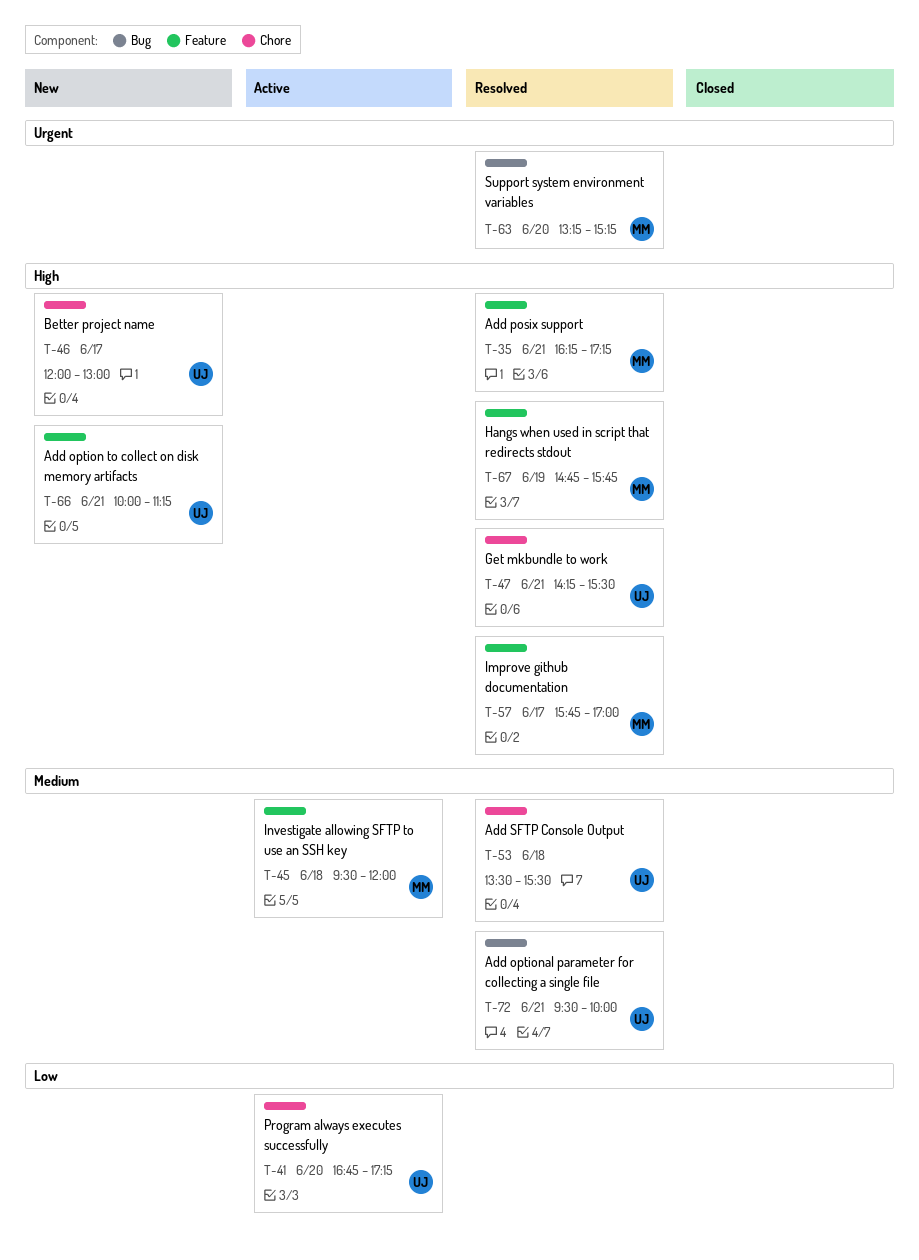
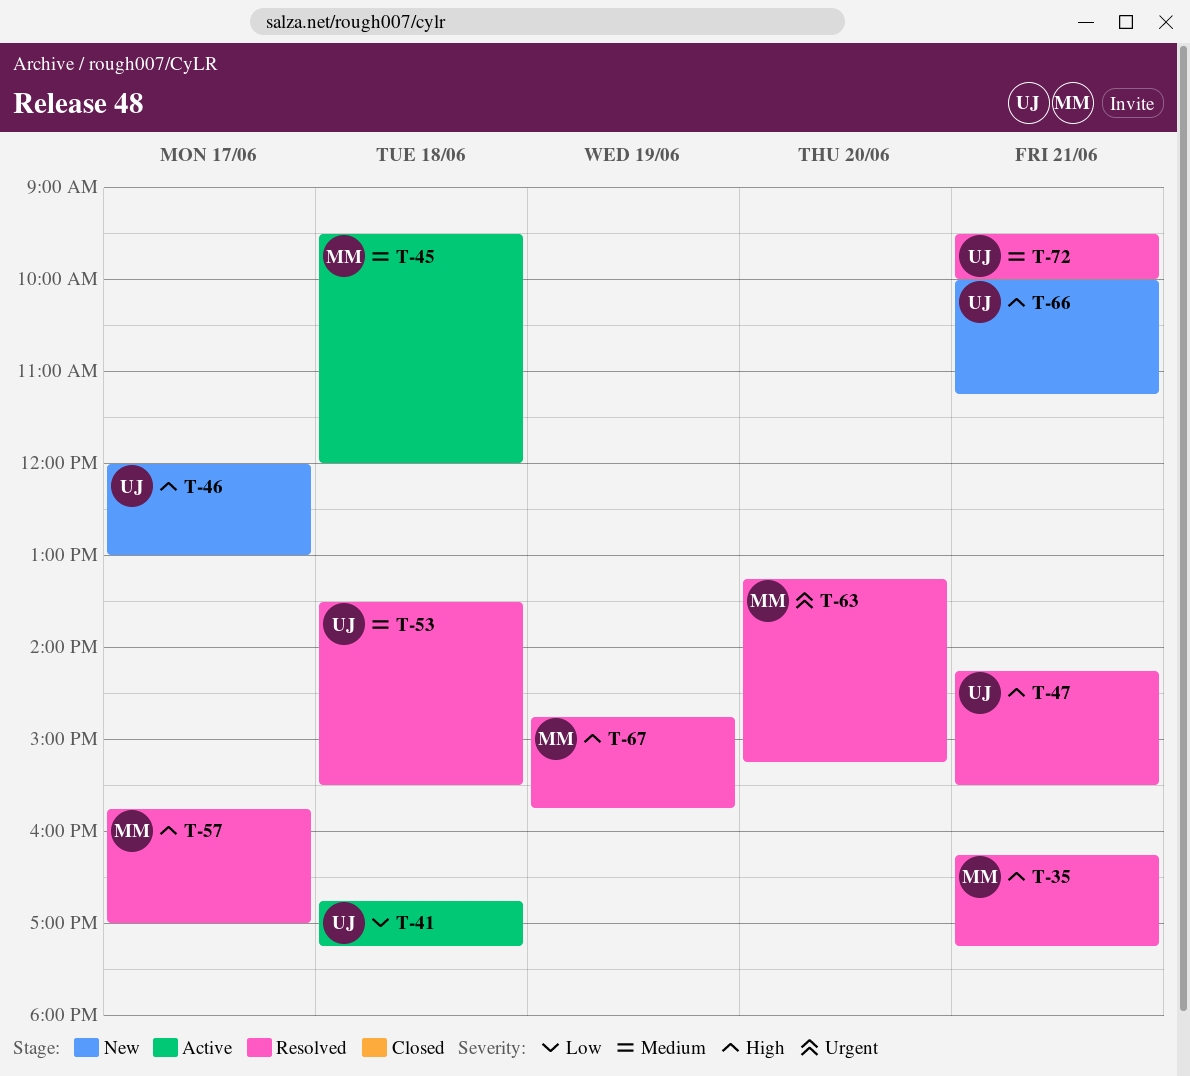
T-41, day: Jun 20 -> Jun 18

